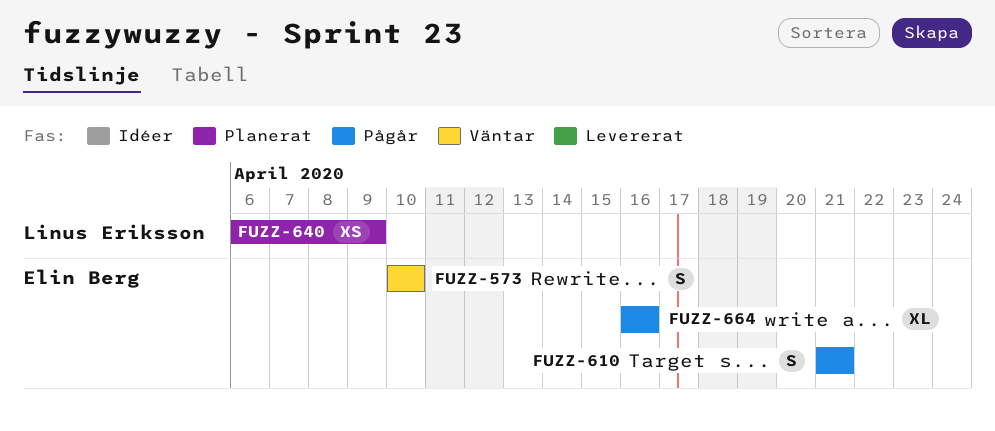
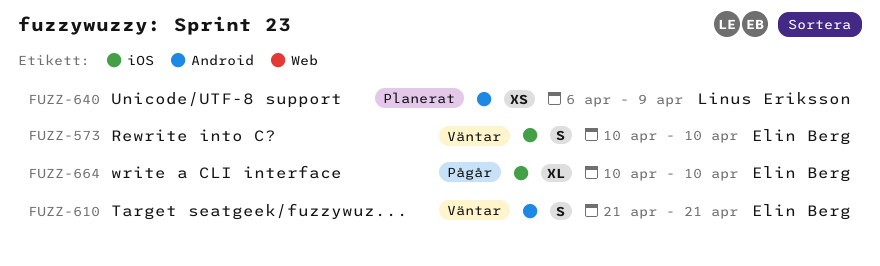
FUZZ-610, status: Pågår -> Väntar
FUZZ-664, start: Apr 16 -> Apr 10
FUZZ-664, due: Apr 16 -> Apr 10

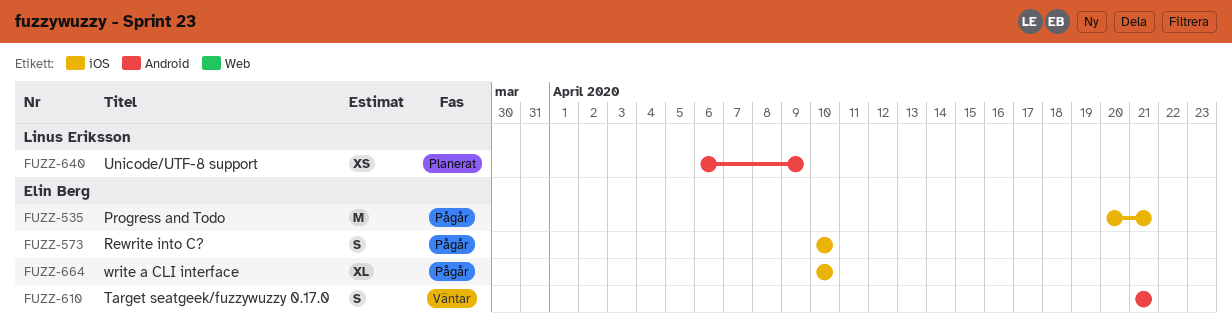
FUZZ-535: none -> present
FUZZ-573, status: Väntar -> Pågår

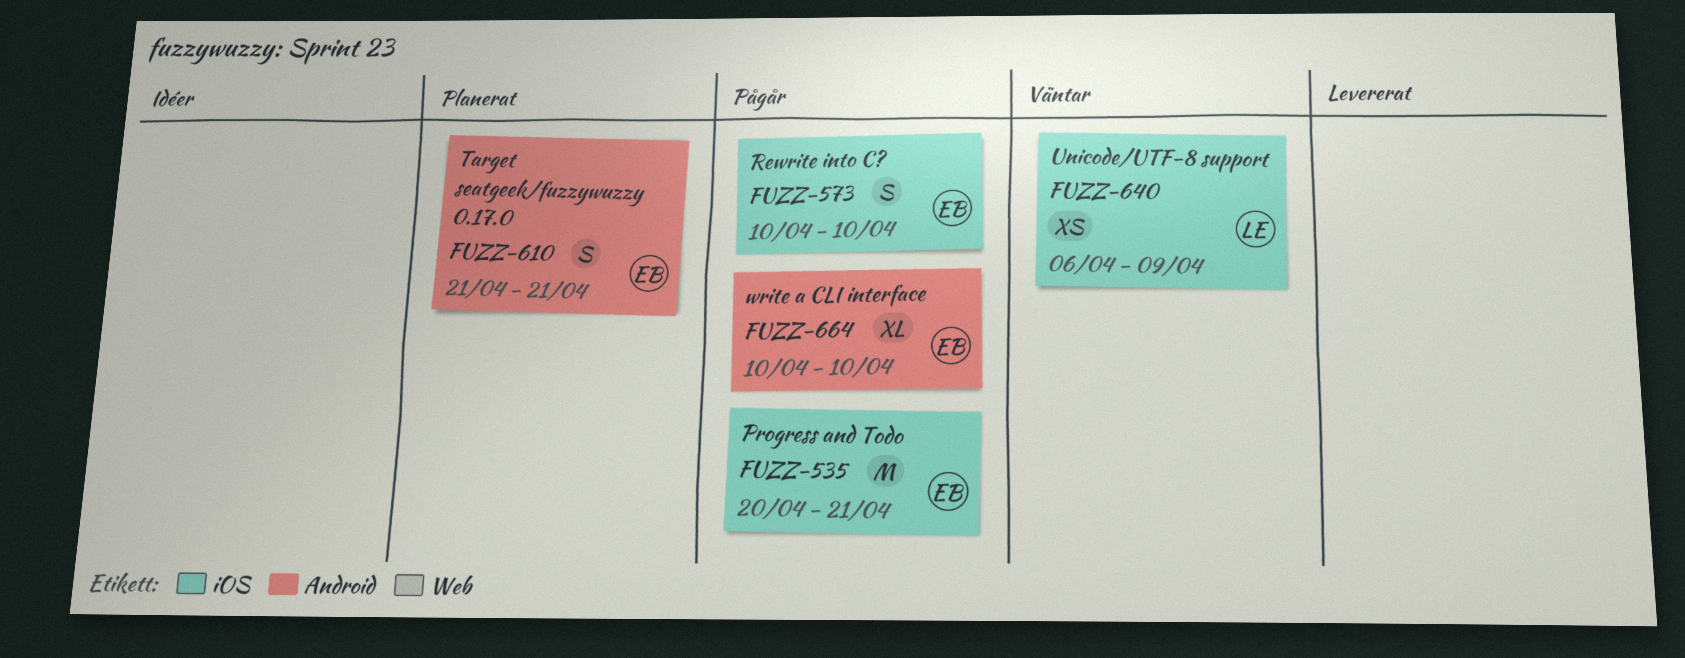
FUZZ-610, status: Väntar -> Planerat
FUZZ-640, status: Planerat -> Väntar
FUZZ-640, label: Android -> iOS
FUZZ-664, label: iOS -> Android

